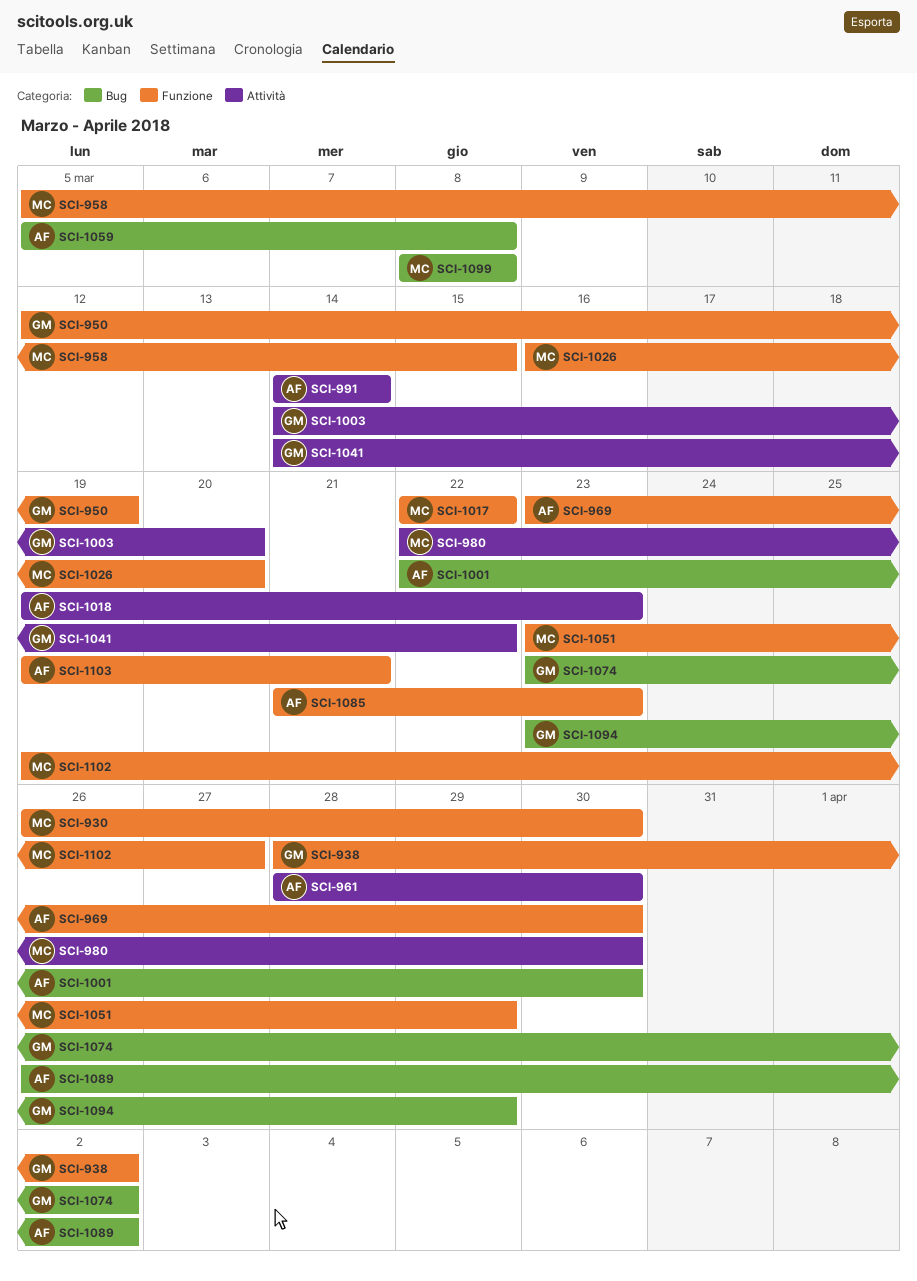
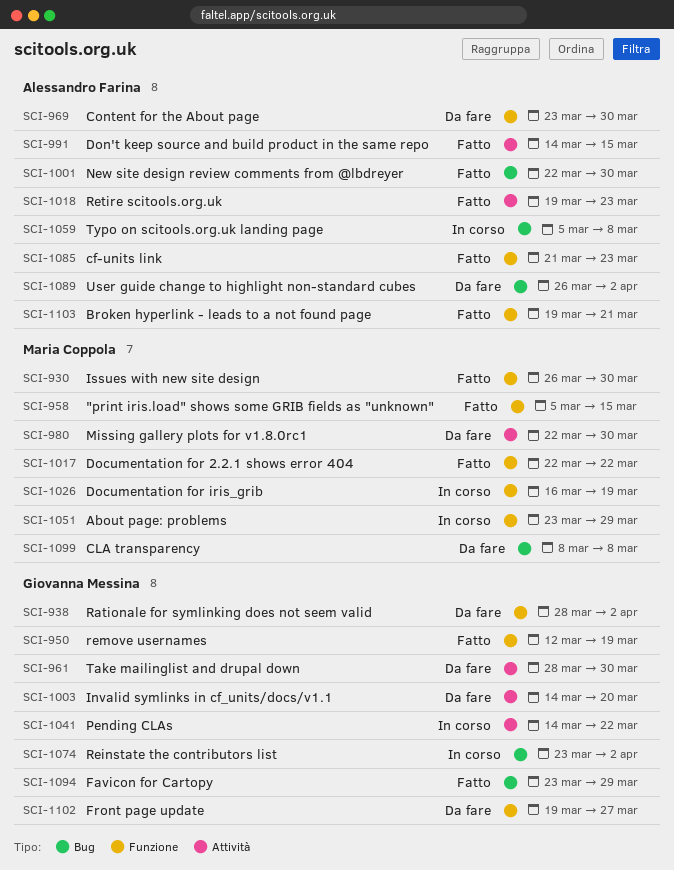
SCI-961, owner: Alessandro Farina -> Giovanna Messina
SCI-991, due: Mar 14 -> Mar 15
SCI-1026, due: Mar 20 -> Mar 19
SCI-1102, owner: Maria Coppola -> Giovanna Messina

